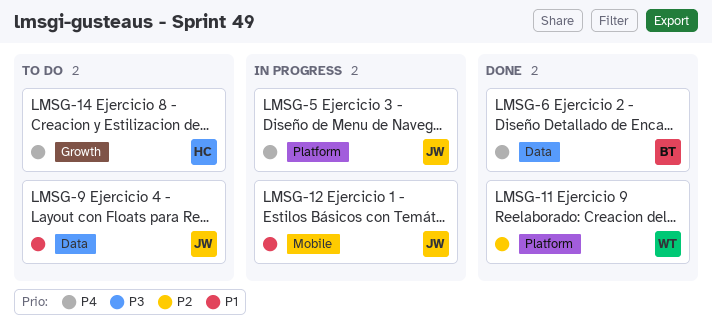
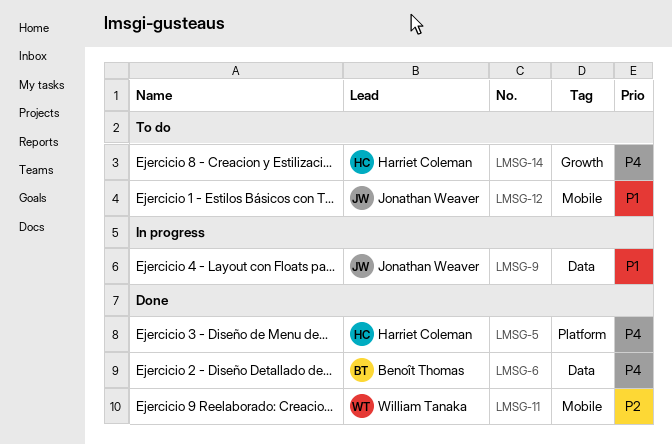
LMSG-5, status: In progress -> Done
LMSG-5, owner: Jonathan Weaver -> Harriet Coleman
LMSG-9, status: To do -> In progress
LMSG-11, label: Platform -> Mobile
LMSG-12, status: In progress -> To do

